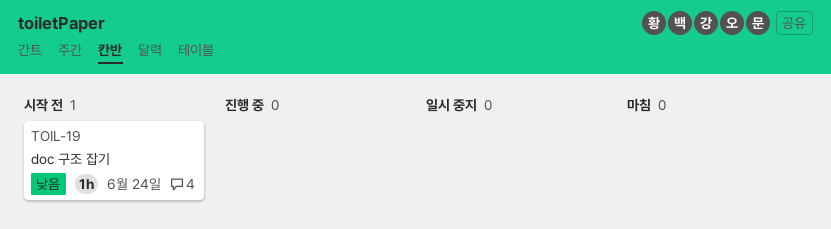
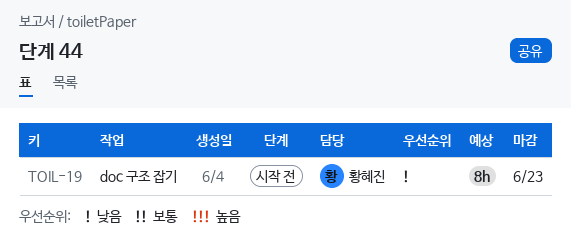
TOIL-19, estimate: 1h -> 8h
TOIL-19, due: Jun 24 -> Jun 23

